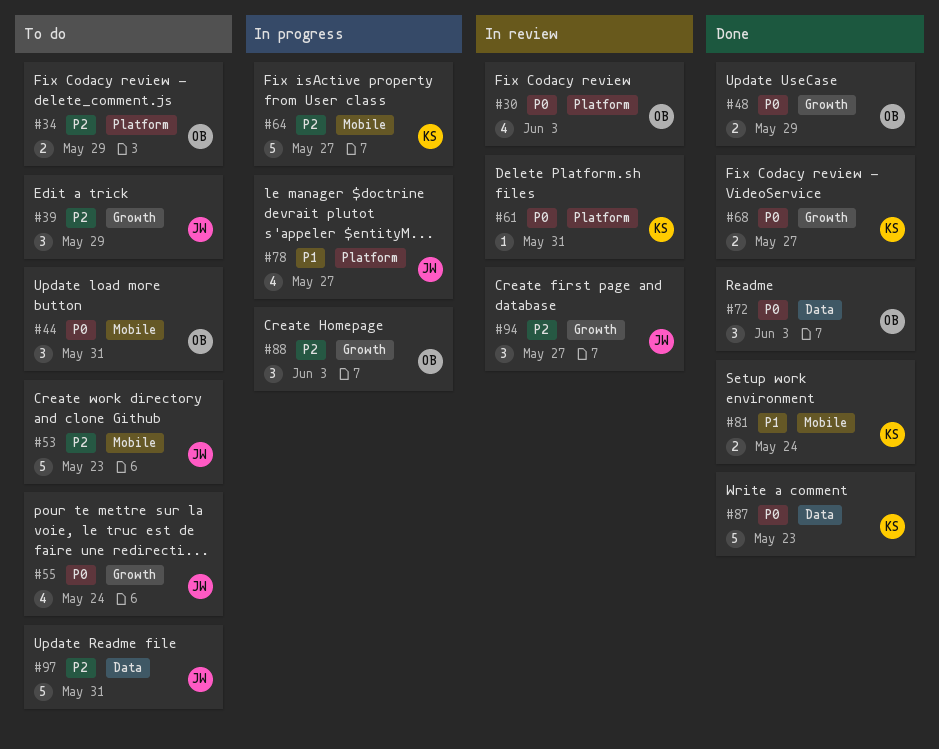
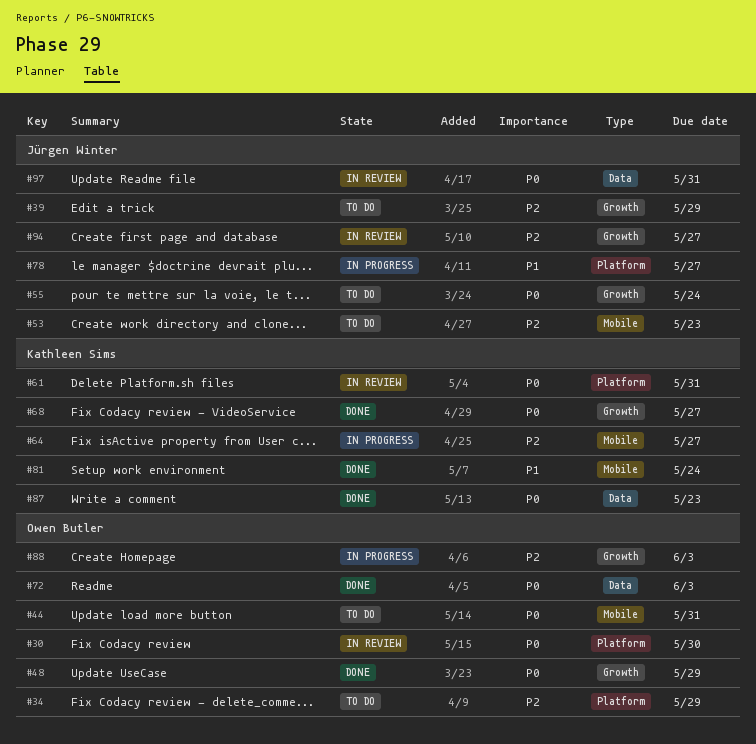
#30, due: Jun 3 -> May 30
#97, status: To do -> In review
#97, priority: P2 -> P0

